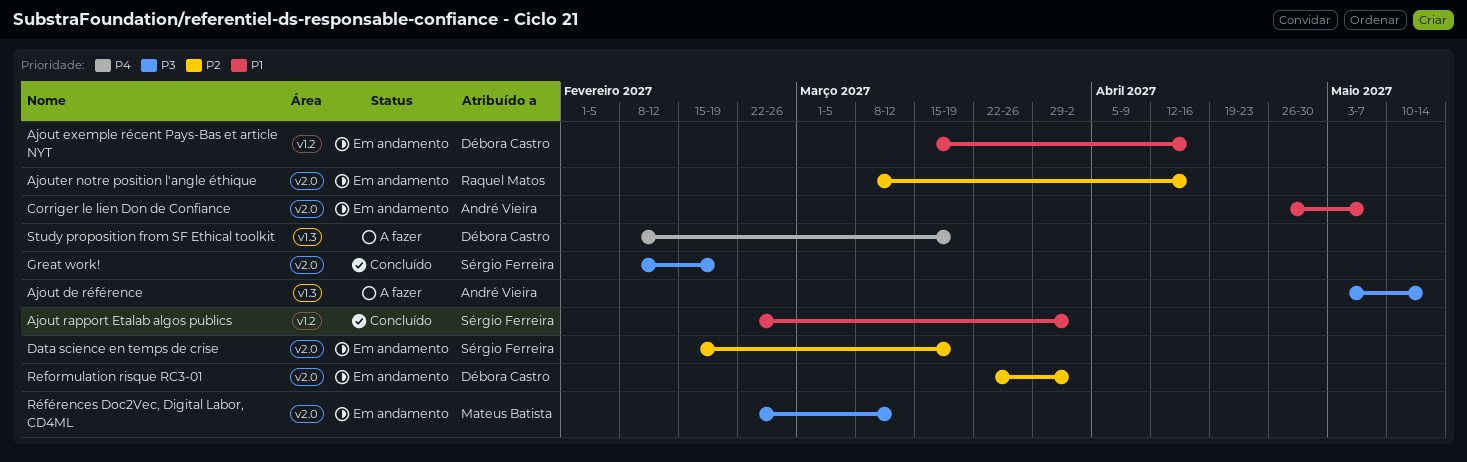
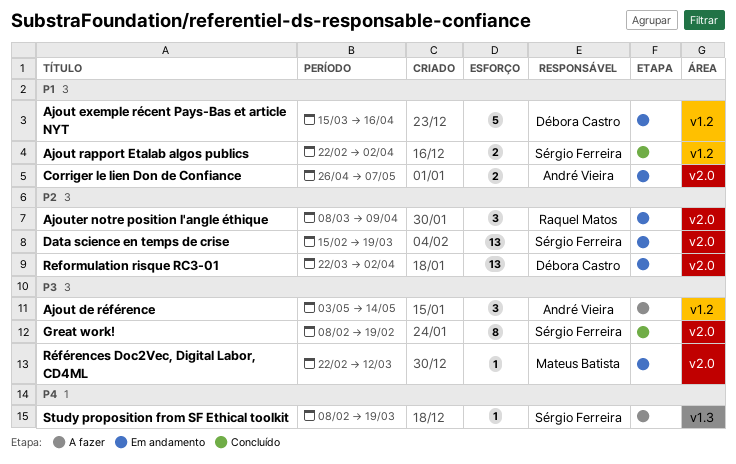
Ajout de référence, label: v1.3 -> v1.2
Ajouter notre position l'angle éthique, due: Apr 16 -> Apr 9
Study proposition from SF Ethical toolkit, owner: Débora Castro -> Sérgio Ferreira

